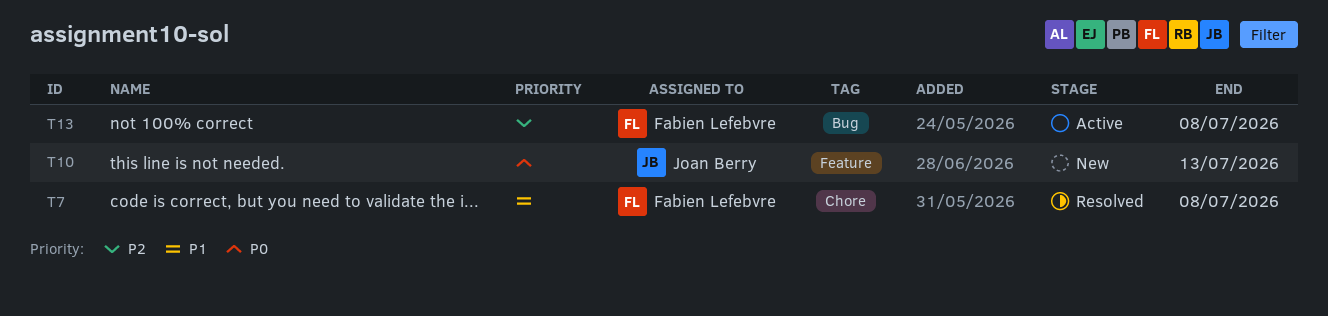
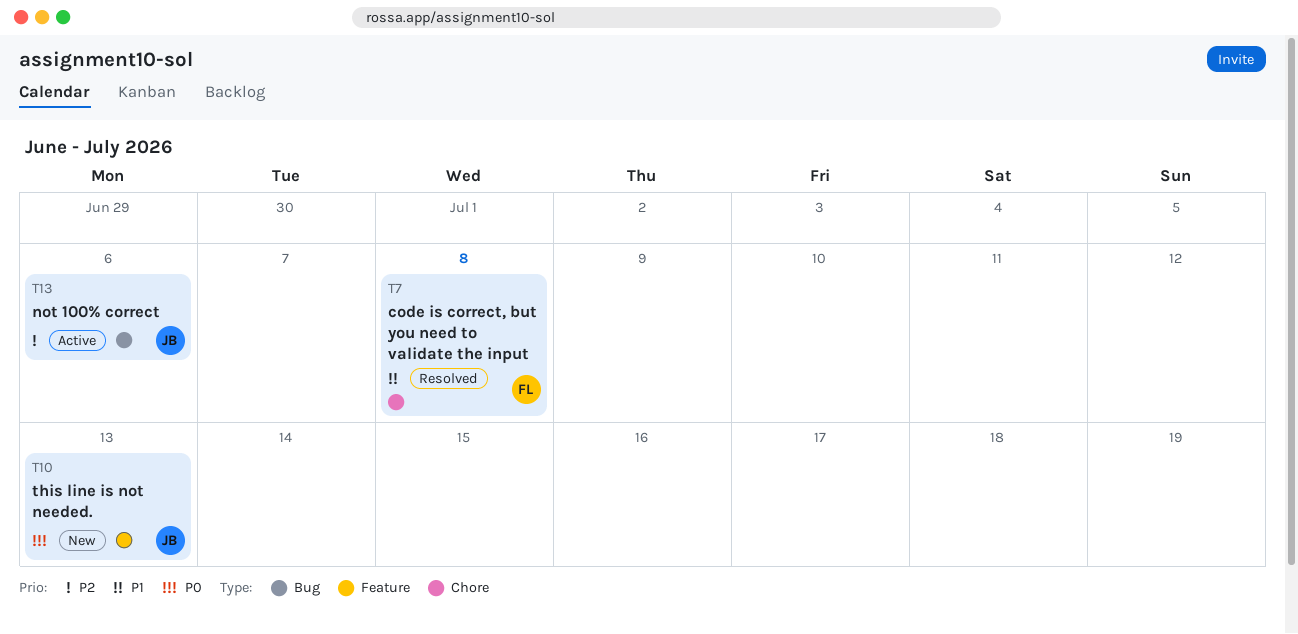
T13, owner: Fabien Lefebvre -> Joan Berry
T13, due: Jul 8 -> Jul 6

